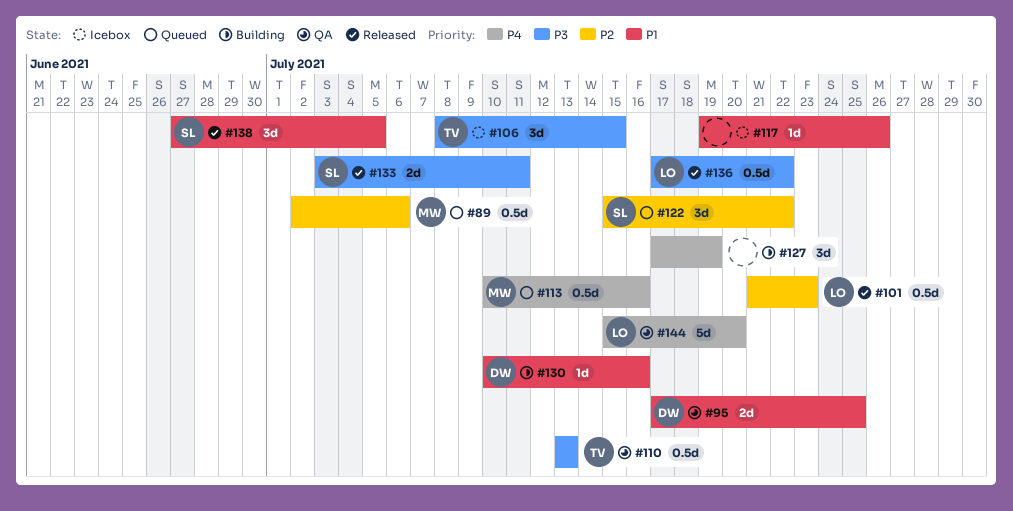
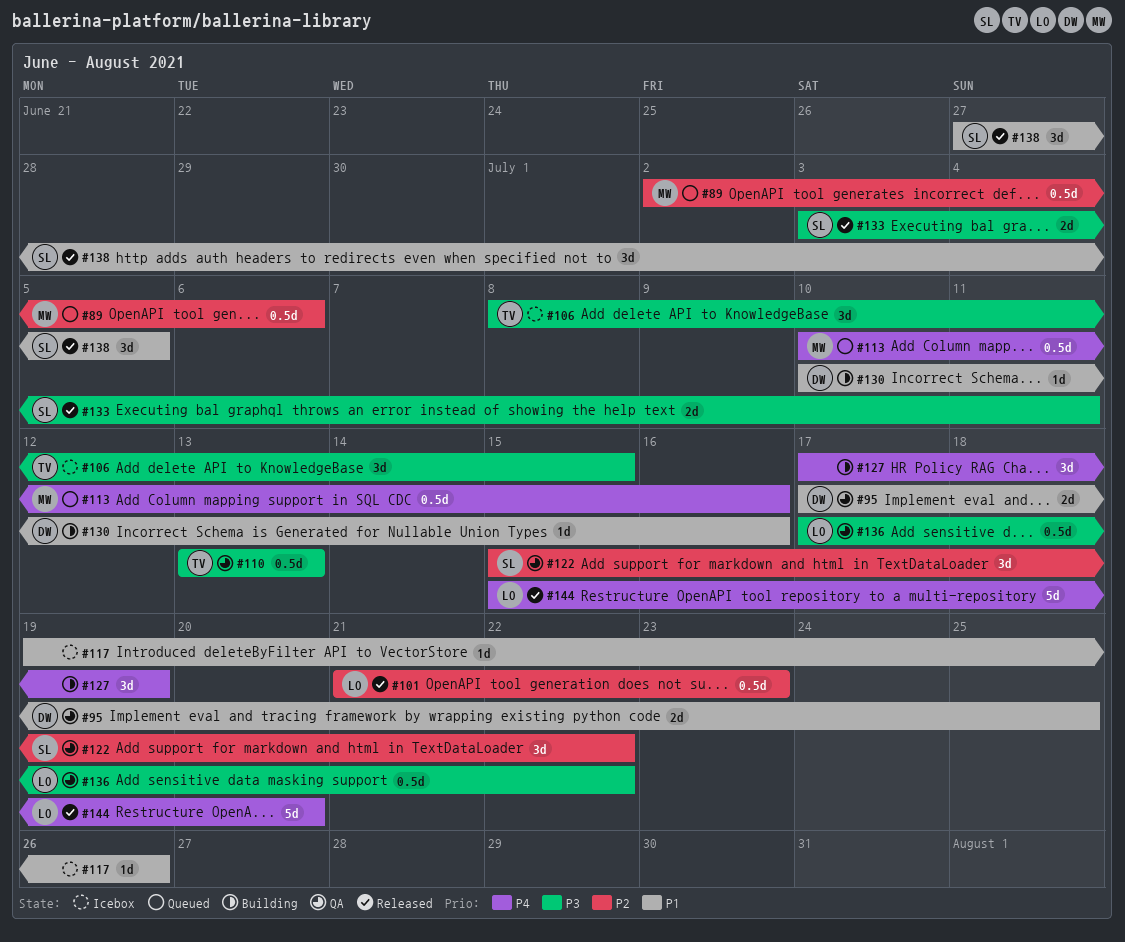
#122, status: Queued -> QA
#136, status: Released -> QA
#144, status: QA -> Released

